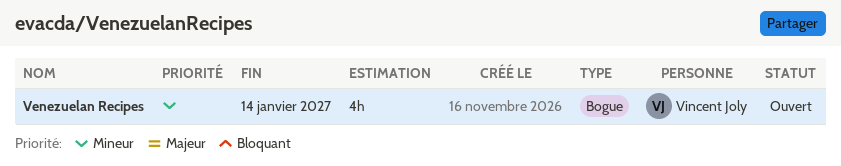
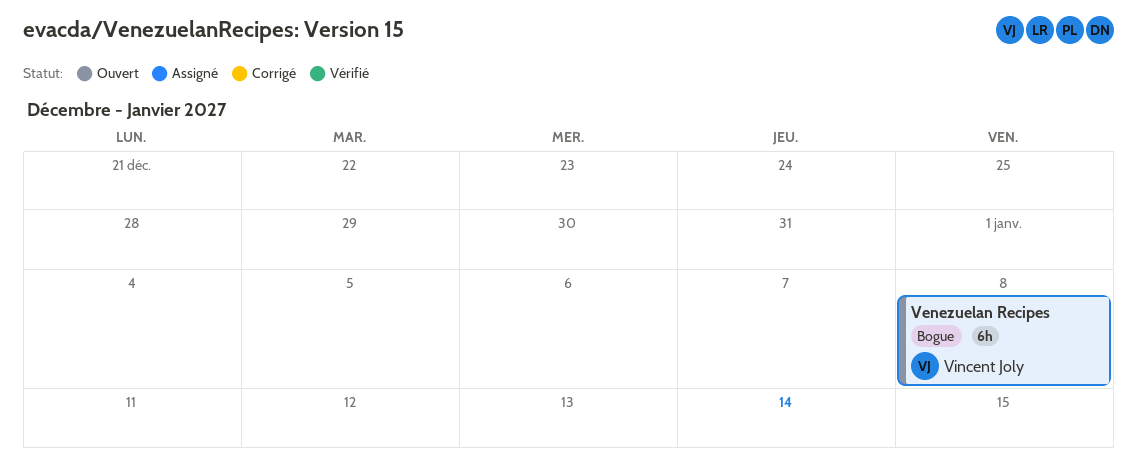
Venezuelan Recipes, estimate: 4h -> 6h
Venezuelan Recipes, due: Jan 14 -> Jan 8

